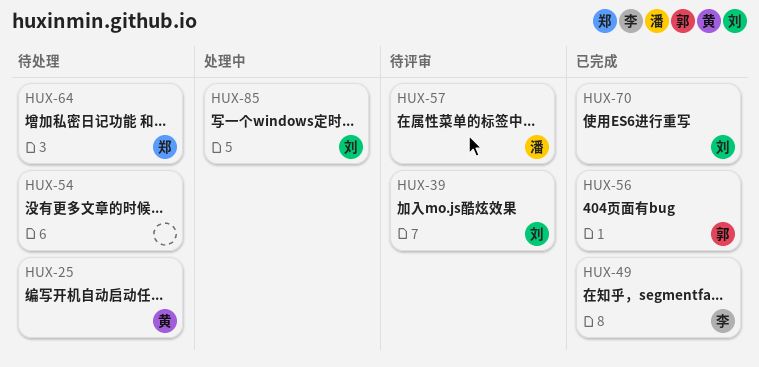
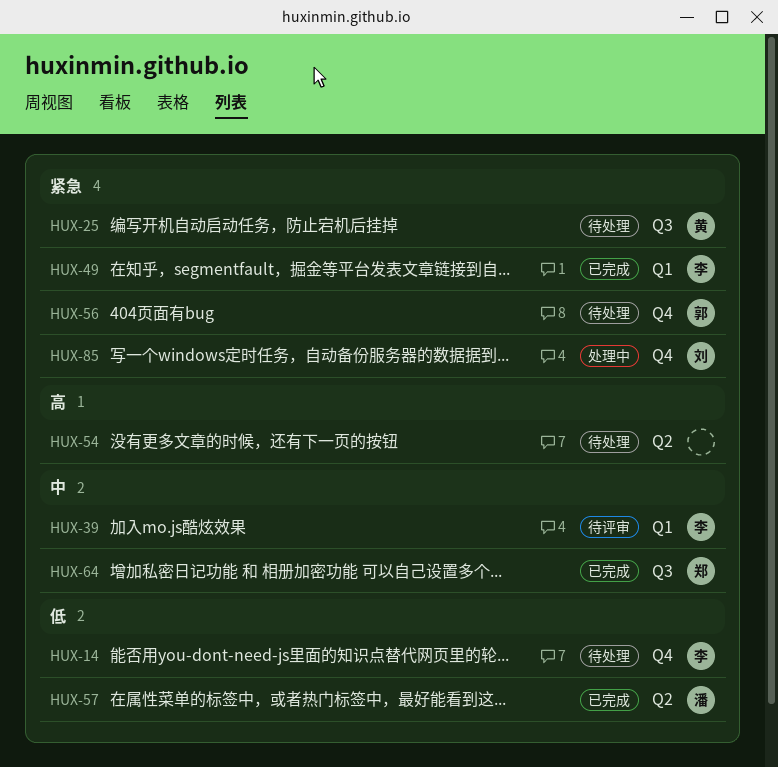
HUX-14: none -> present
HUX-39, owner: 刘 -> 李
HUX-56, status: 已完成 -> 待处理
HUX-57, status: 待评审 -> 已完成
HUX-64, status: 待处理 -> 已完成
HUX-70: present -> none

